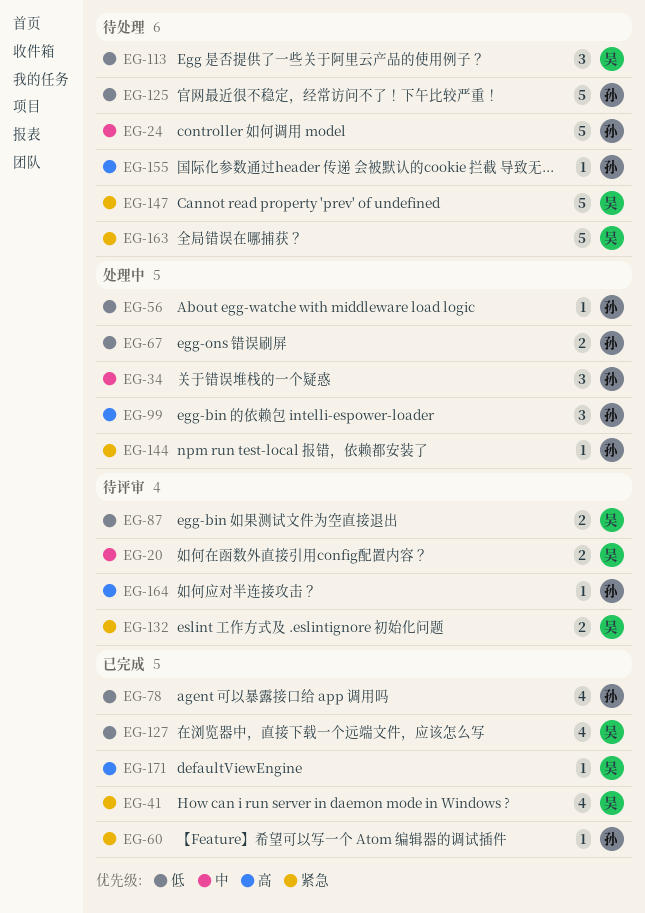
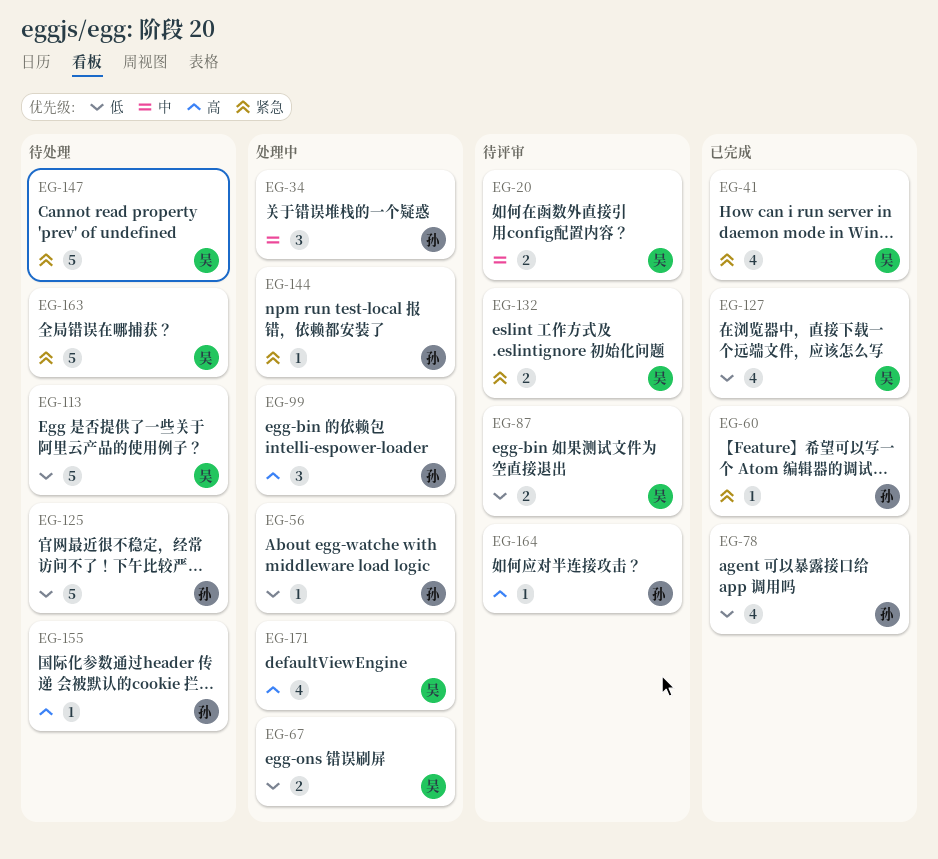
EG-24: present -> none
EG-67, owner: 孙 -> 吴
EG-113, estimate: 3 -> 5
EG-171, status: 已完成 -> 处理中
EG-171, estimate: 1 -> 4

